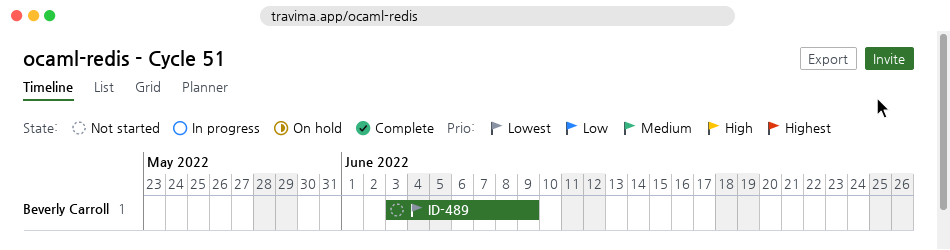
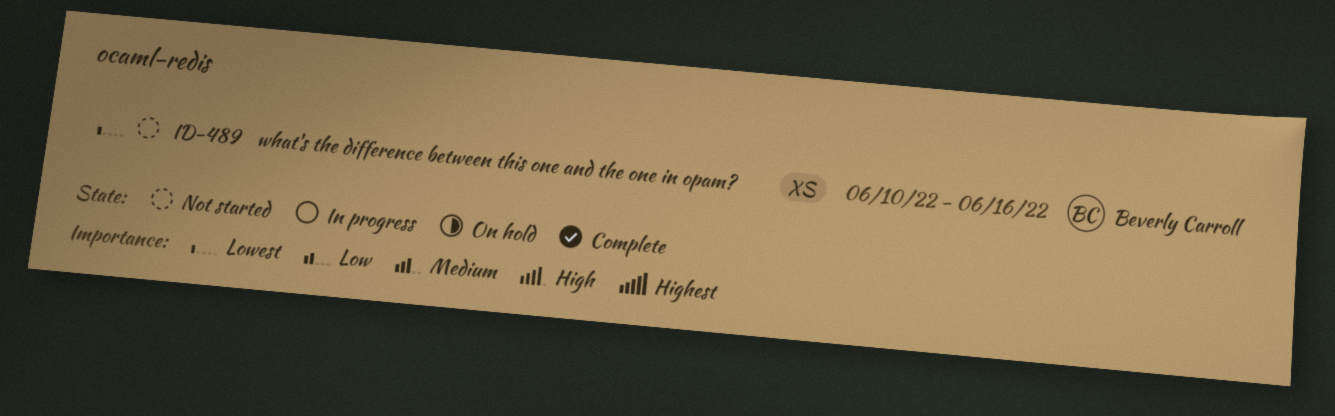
ID-489, start: Jun 3 -> Jun 10
ID-489, due: Jun 9 -> Jun 16

